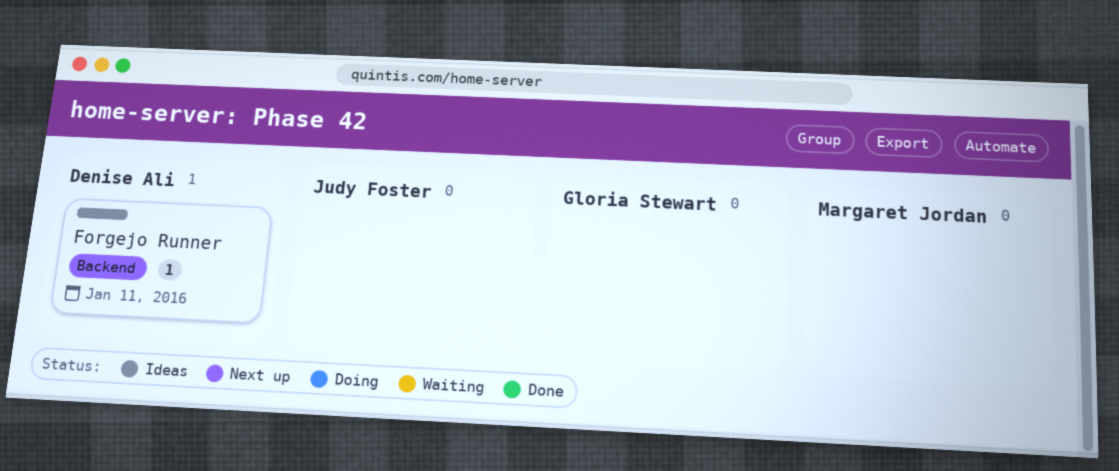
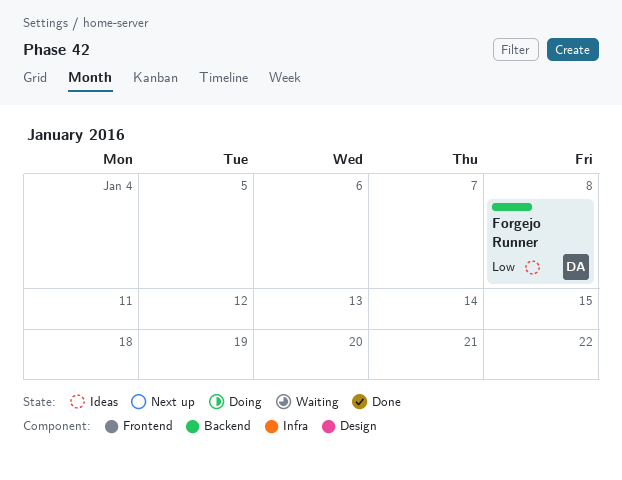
Forgejo Runner, due: Jan 11 -> Jan 8

